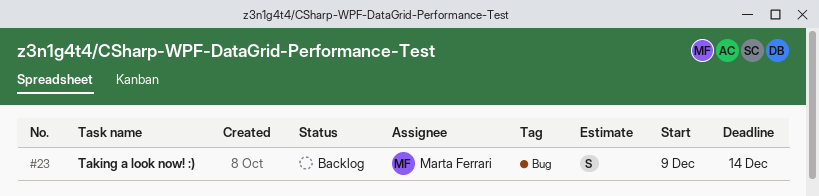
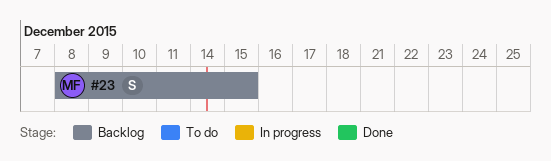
#23, start: Dec 9 -> Dec 8
#23, due: Dec 14 -> Dec 15

